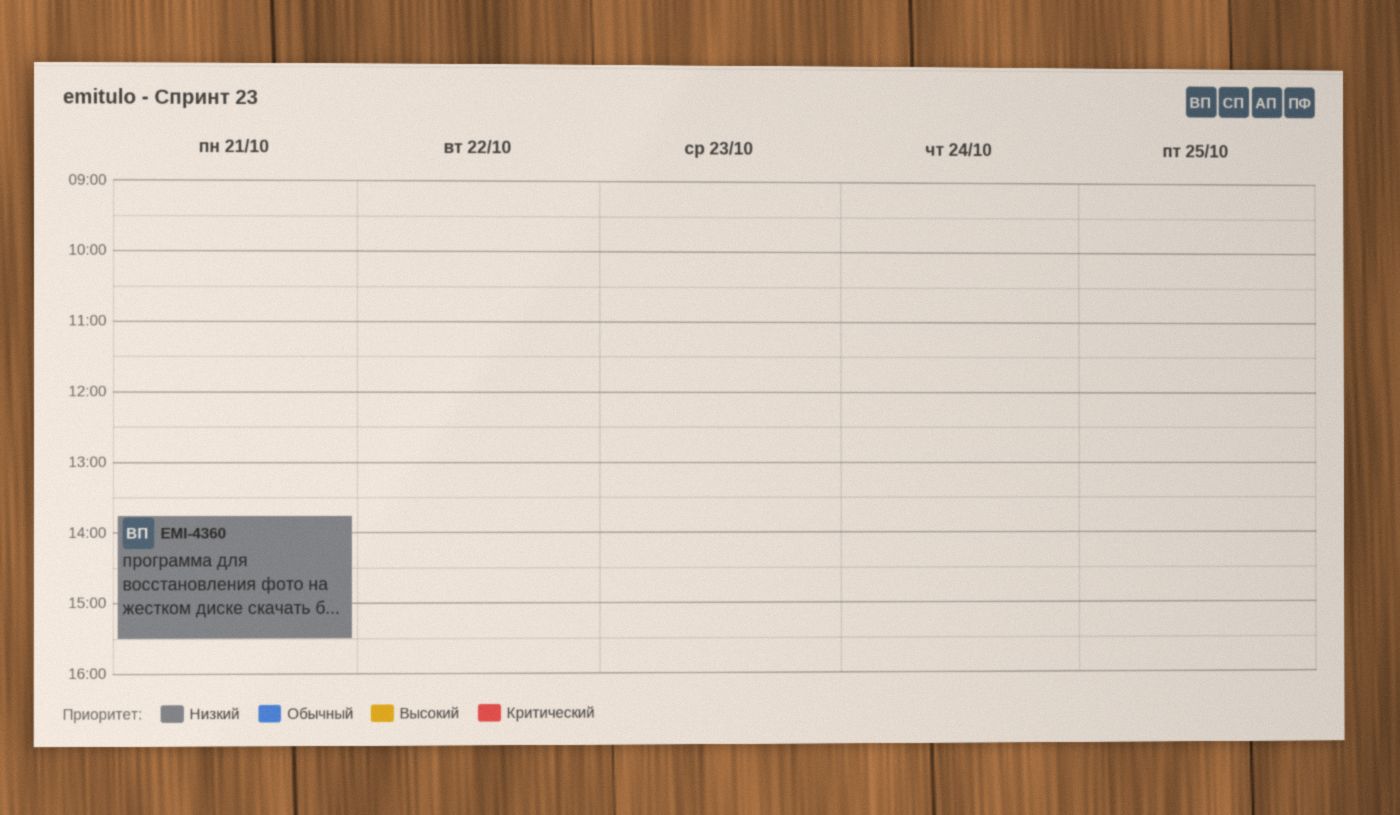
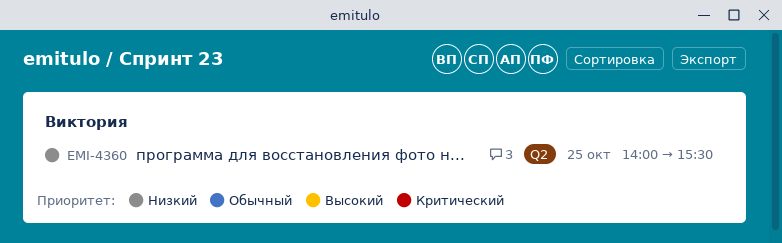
EMI-4360, day: Oct 21 -> Oct 25
EMI-4360, begins: 13:45 -> 14:00

